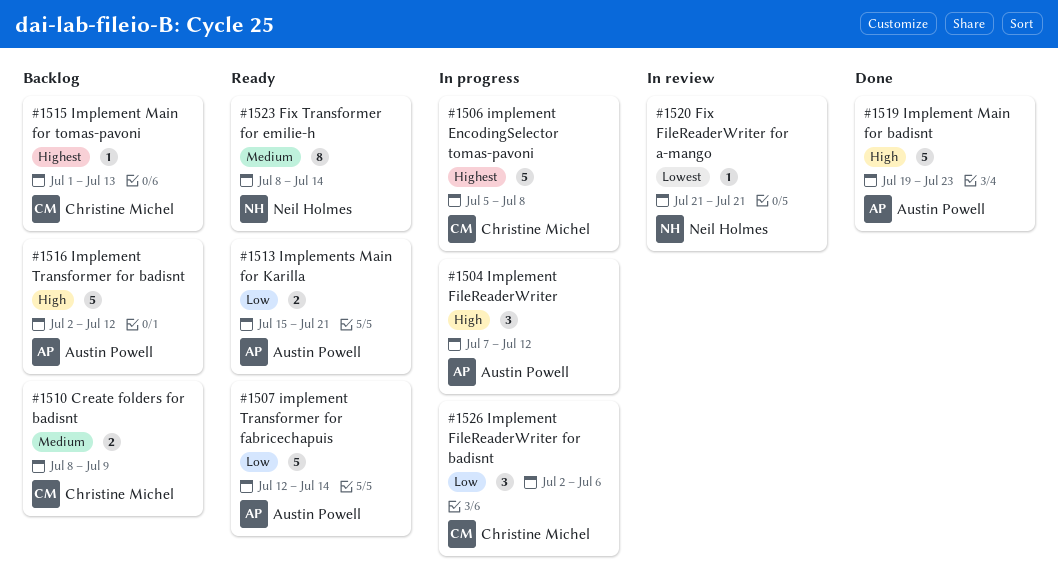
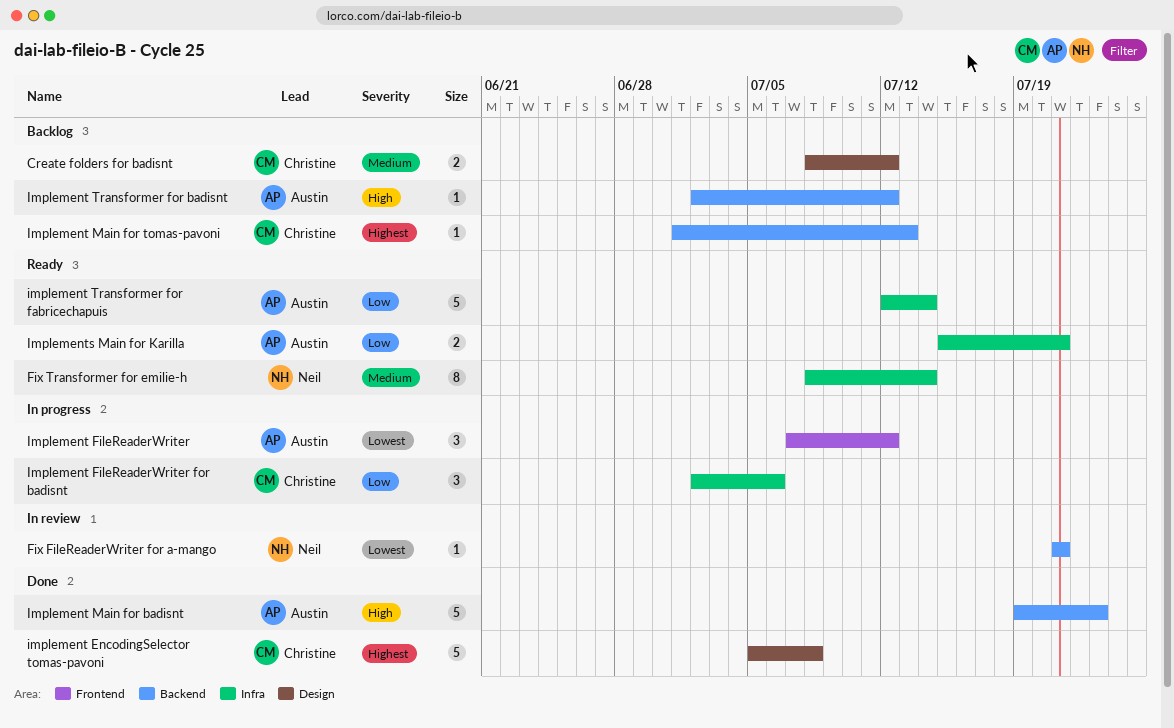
Create folders for badisnt, due: Jul 9 -> Jul 12
implement EncodingSelector tomas-pavoni, status: In progress -> Done
Implement FileReaderWriter, priority: High -> Lowest
Implement Transformer for badisnt, estimate: 5 -> 1

